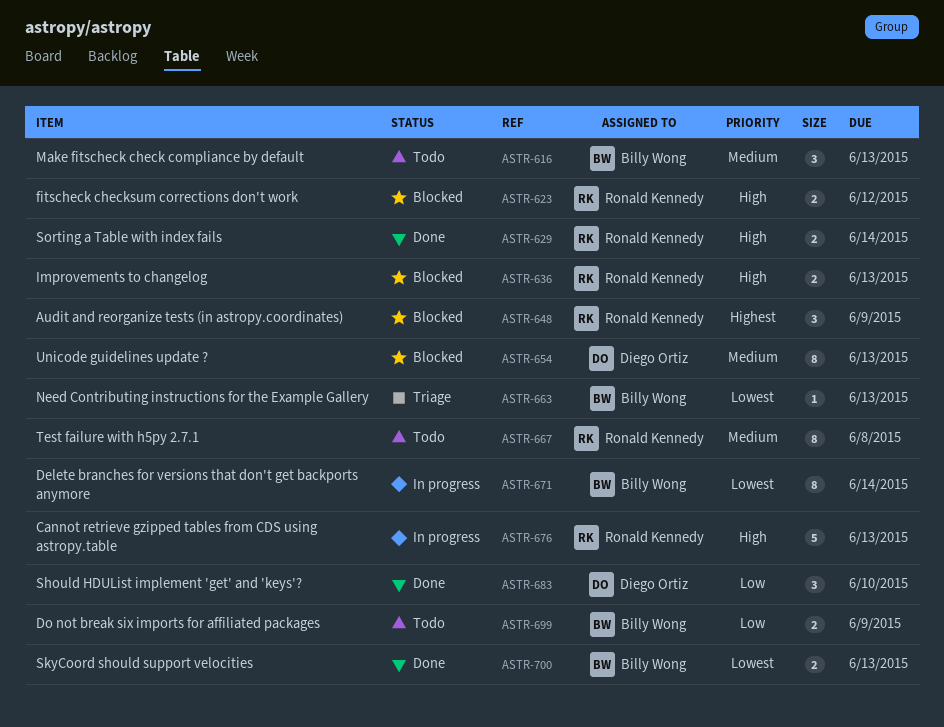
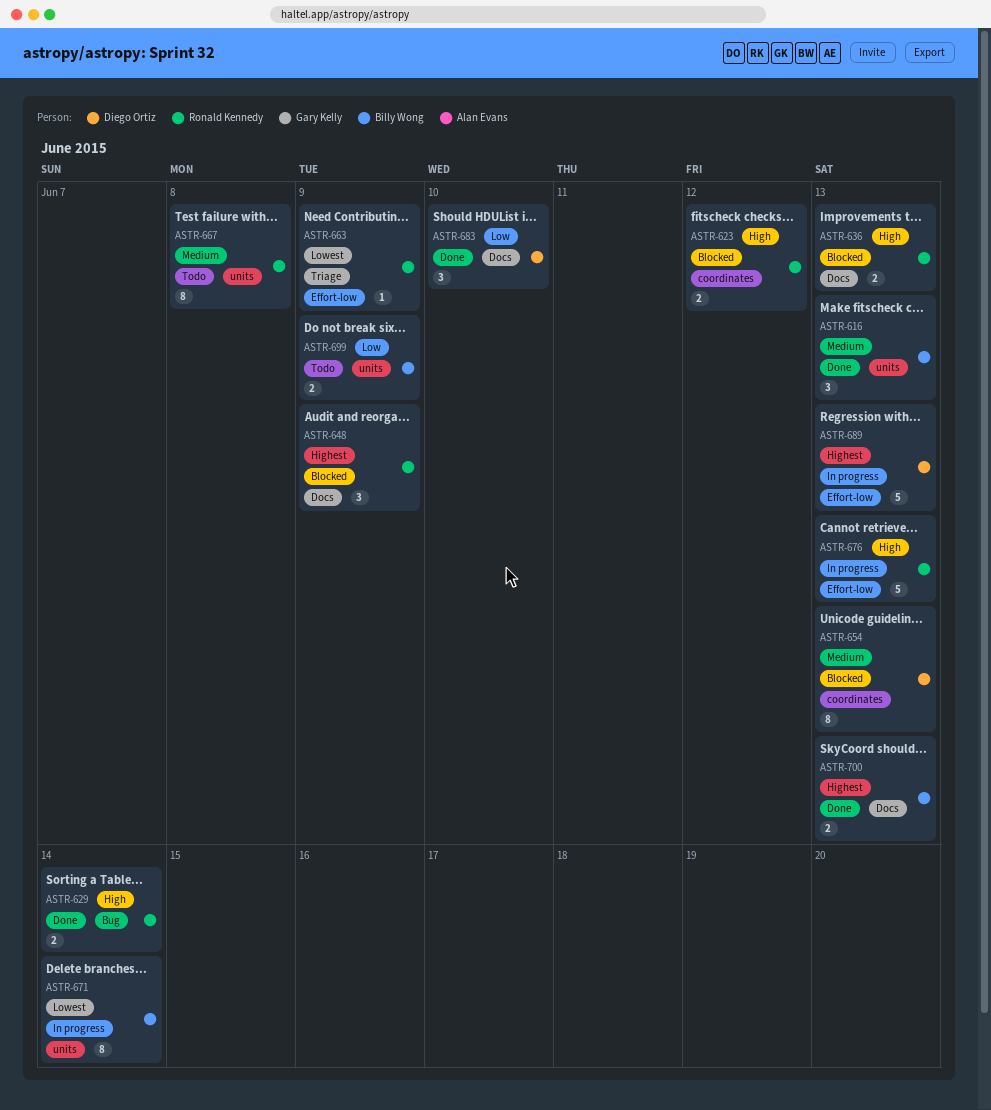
ASTR-616, status: Todo -> Done
ASTR-663, owner: Billy Wong -> Ronald Kennedy
ASTR-663, due: Jun 13 -> Jun 9
ASTR-689: none -> present
ASTR-700, priority: Lowest -> Highest

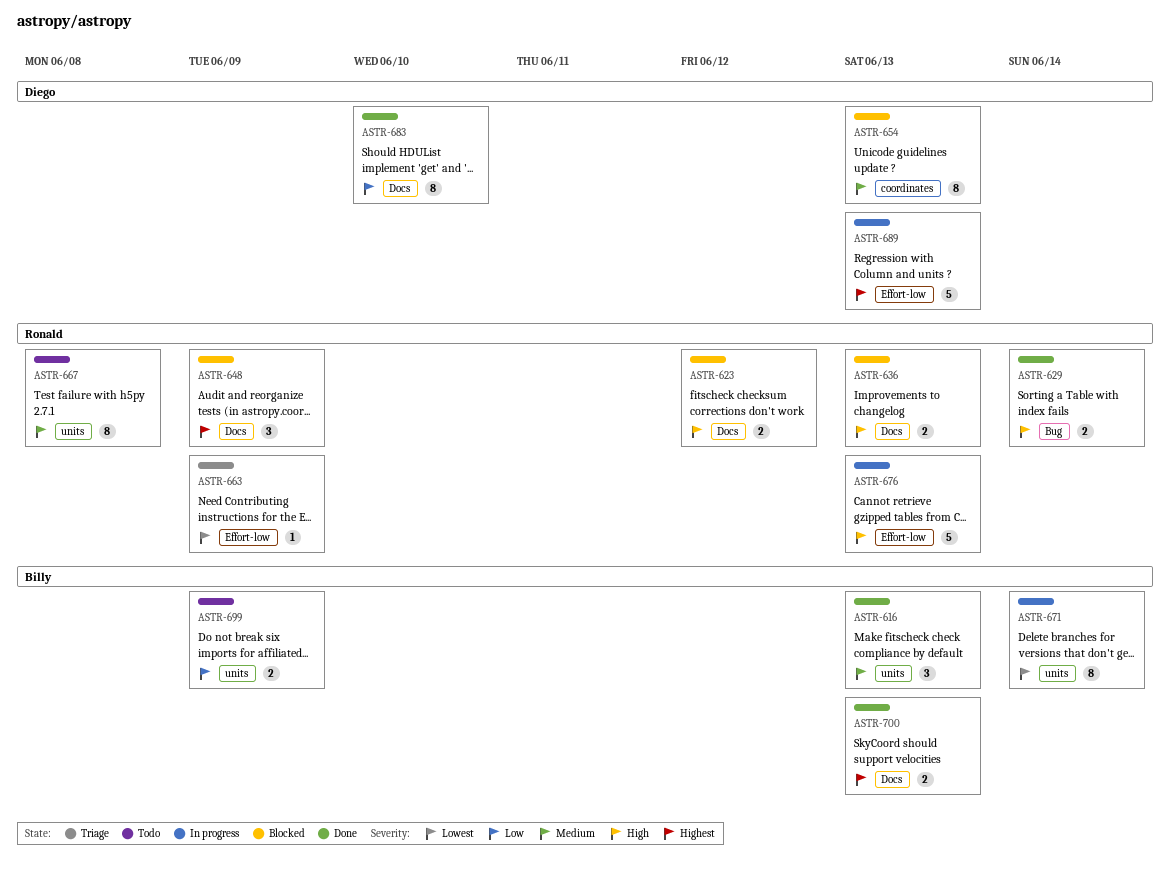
ASTR-623, label: coordinates -> Docs
ASTR-683, estimate: 3 -> 8

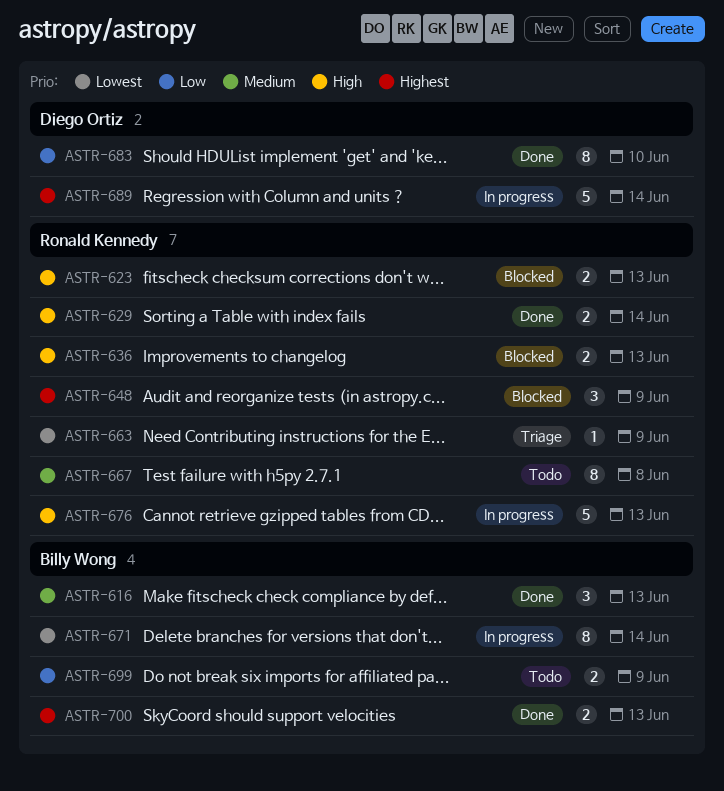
ASTR-623, due: Jun 12 -> Jun 13
ASTR-654: present -> none
ASTR-689, due: Jun 13 -> Jun 14

